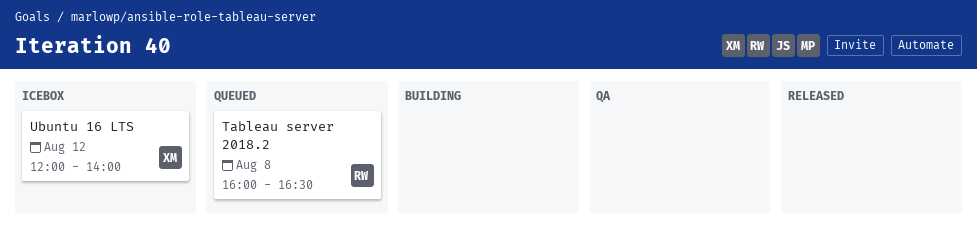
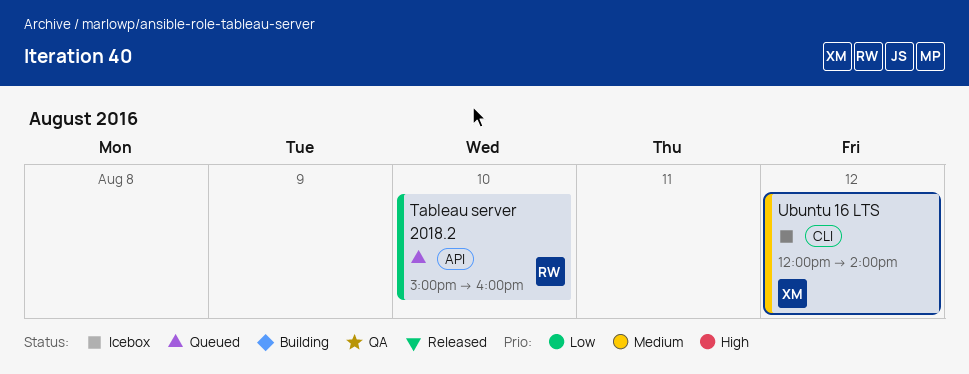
Tableau server 2018.2, day: Aug 8 -> Aug 10
Tableau server 2018.2, begins: 16:00 -> 15:00
Tableau server 2018.2, ends: 16:30 -> 16:00

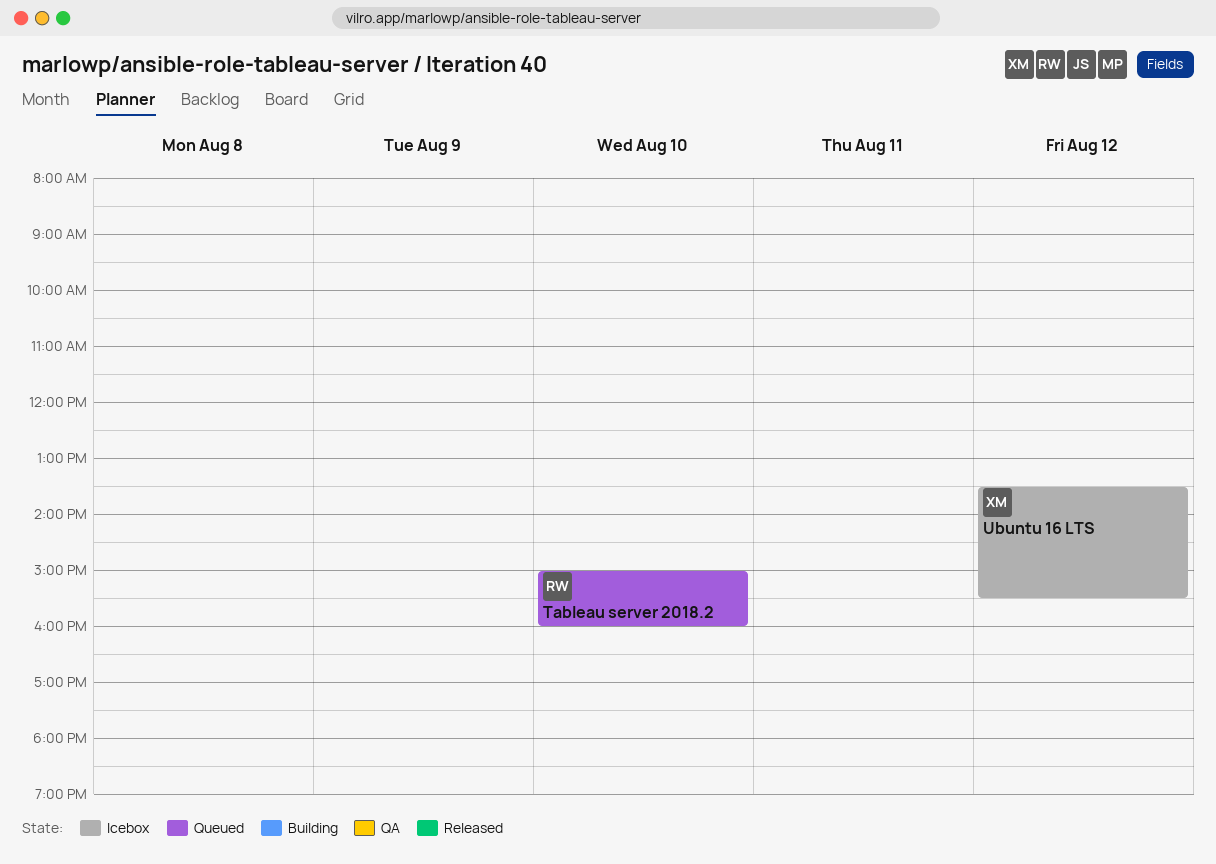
Ubuntu 16 LTS, begins: 12:00 -> 13:30
Ubuntu 16 LTS, ends: 14:00 -> 15:30

